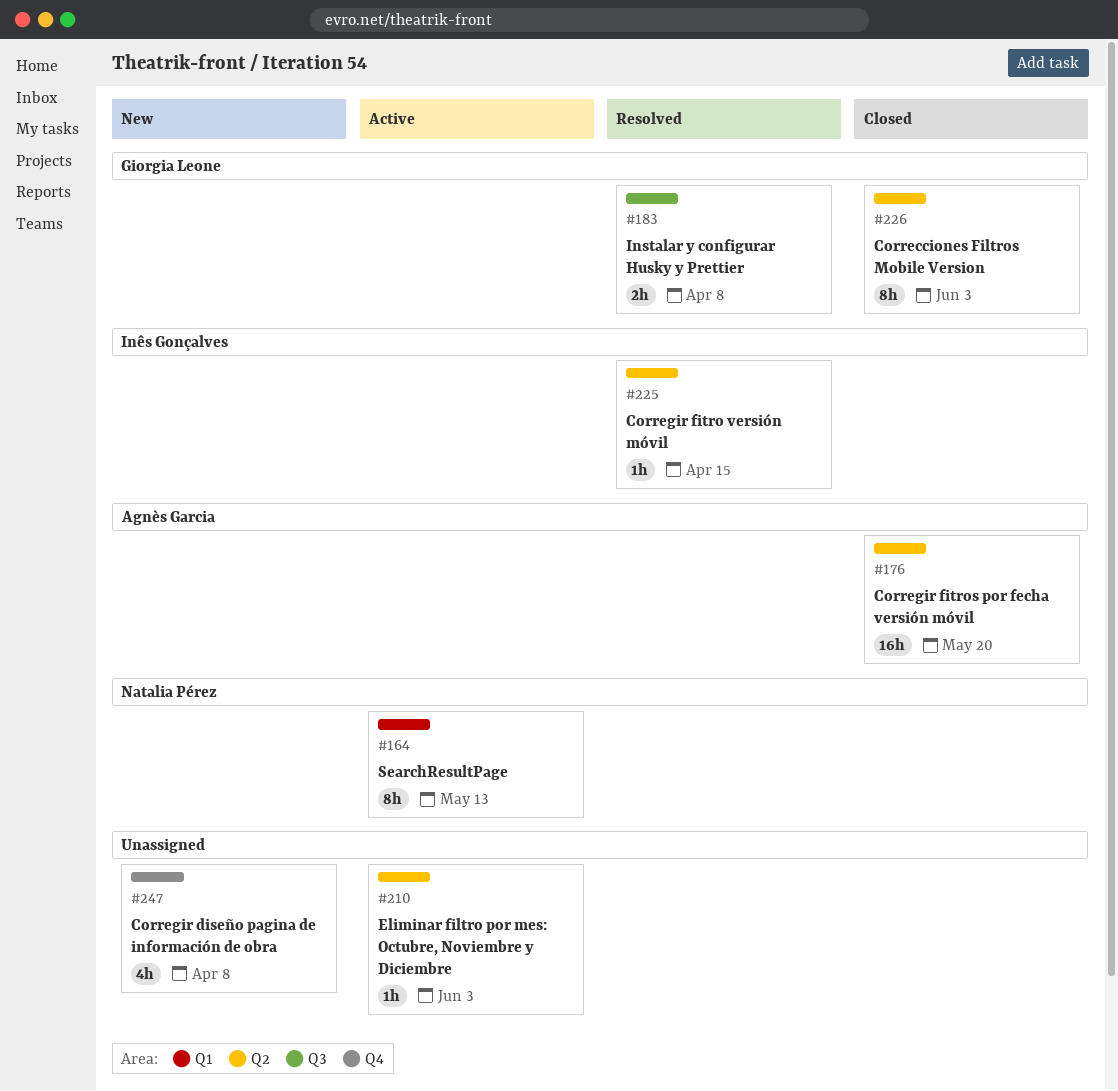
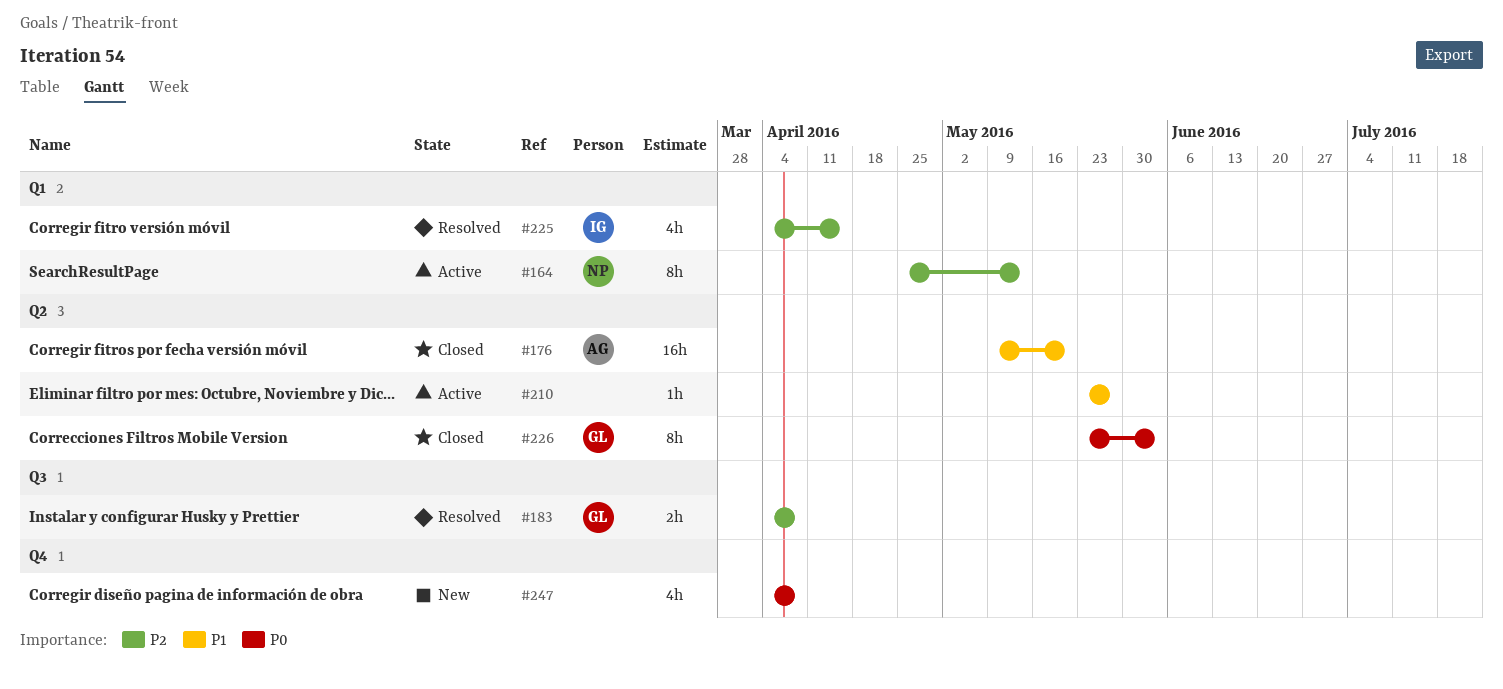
#210, due: Jun 3 -> May 27
#225, label: Q2 -> Q1
#225, estimate: 1h -> 4h

